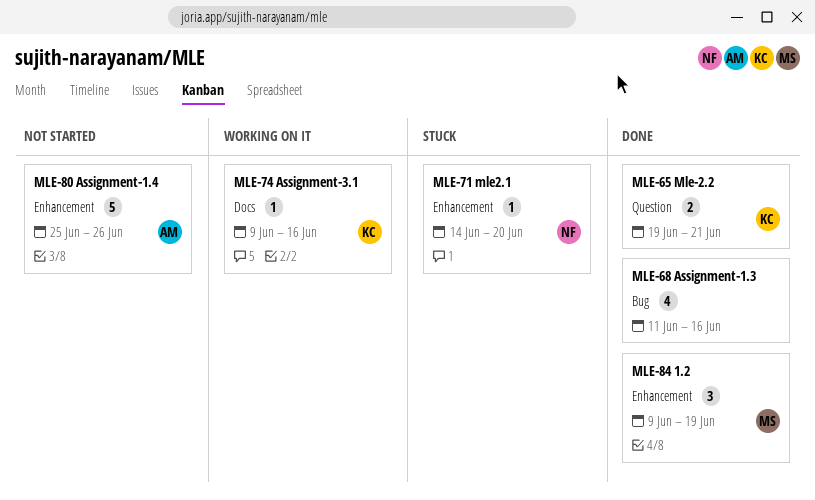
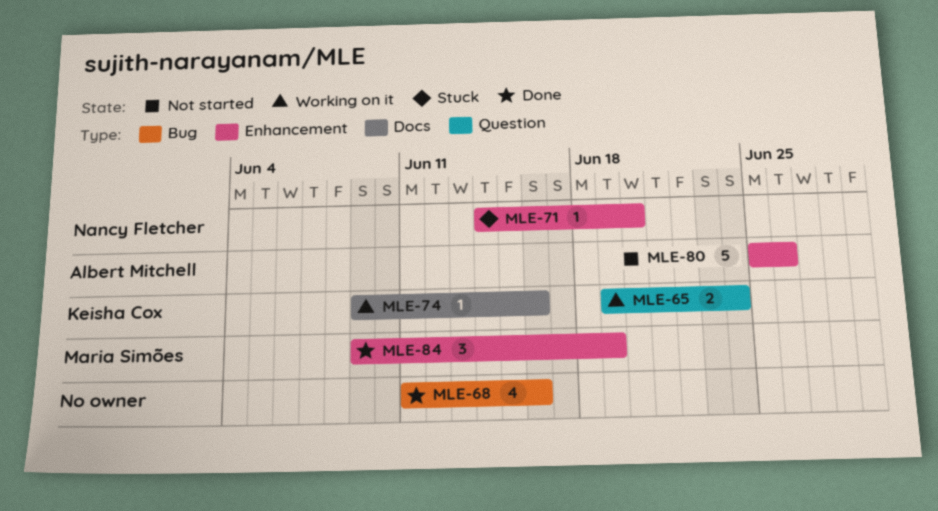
MLE-65, status: Done -> Working on it
MLE-65, due: Jun 21 -> Jun 24

